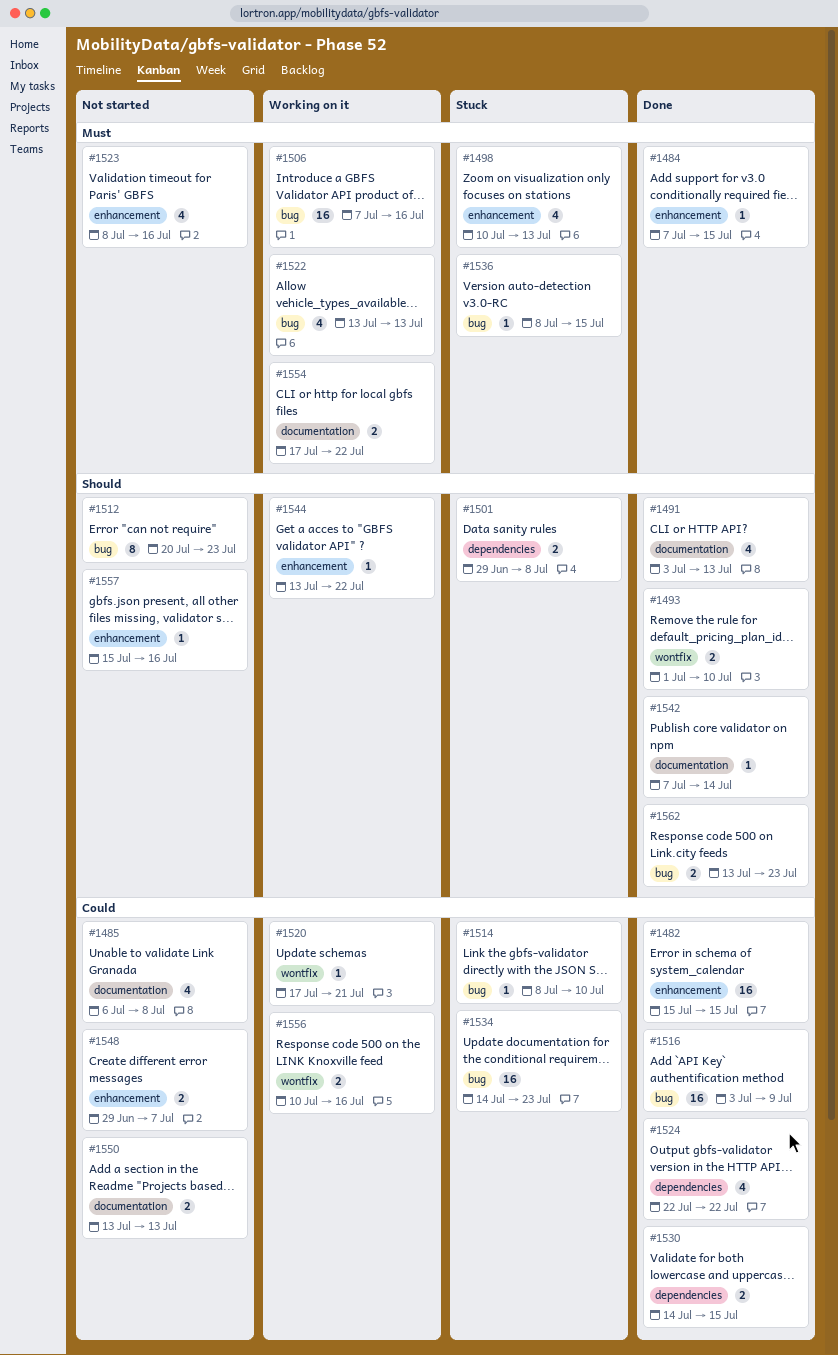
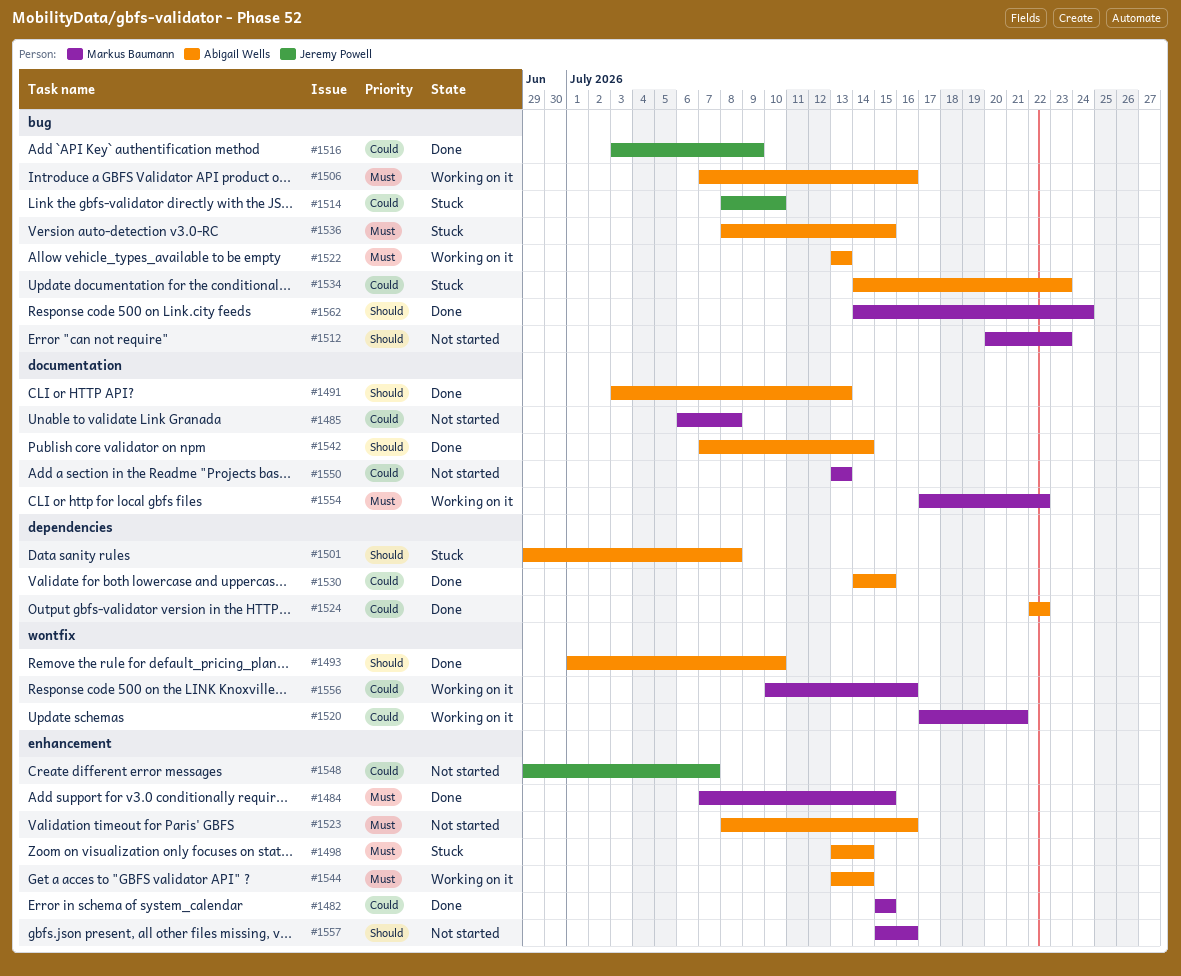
#1498, start: Jul 10 -> Jul 13
#1498, due: Jul 13 -> Jul 14
#1544, priority: Should -> Must
#1544, due: Jul 22 -> Jul 14
#1562, start: Jul 13 -> Jul 14
#1562, due: Jul 23 -> Jul 24

